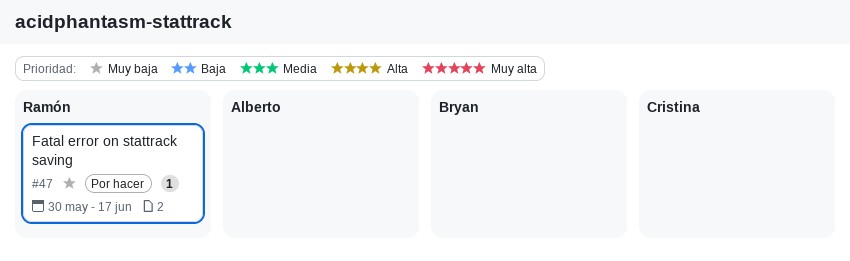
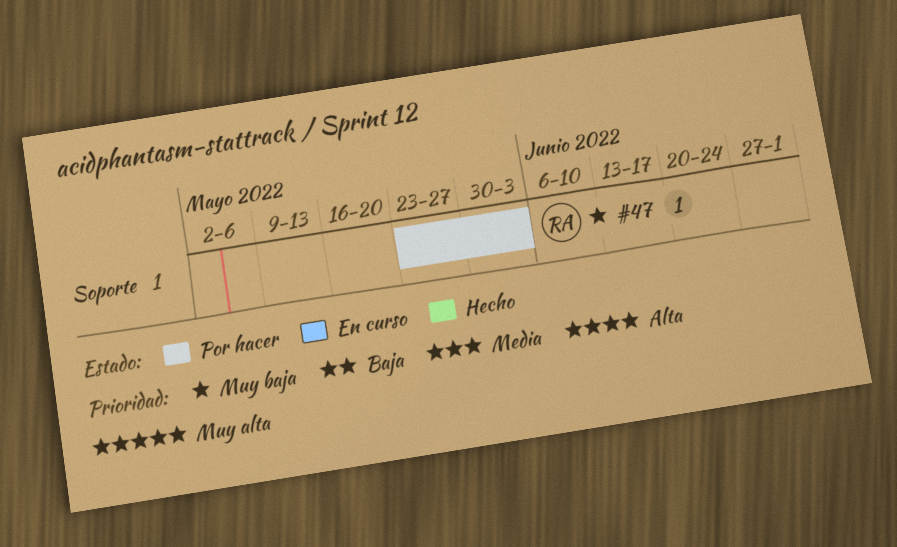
#47, start: May 30 -> May 23
#47, due: Jun 17 -> Jun 3

